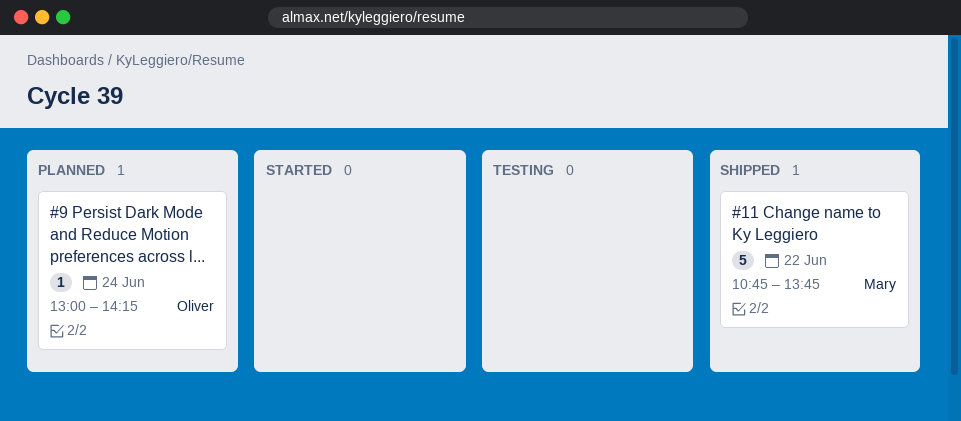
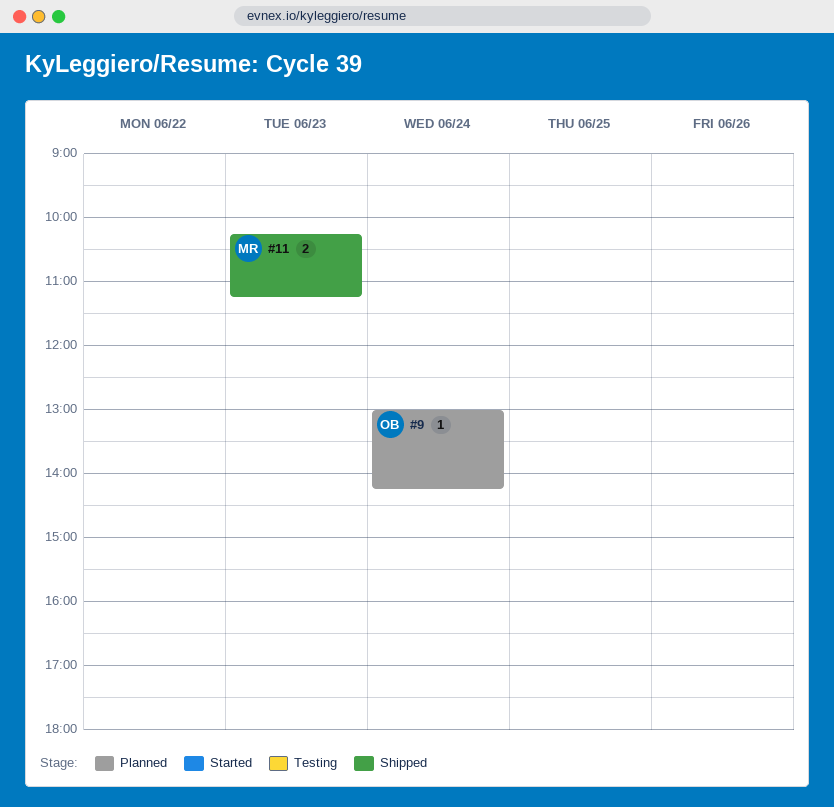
#11, estimate: 5 -> 2
#11, day: Jun 22 -> Jun 23
#11, begins: 10:45 -> 10:15
#11, ends: 13:45 -> 11:15

